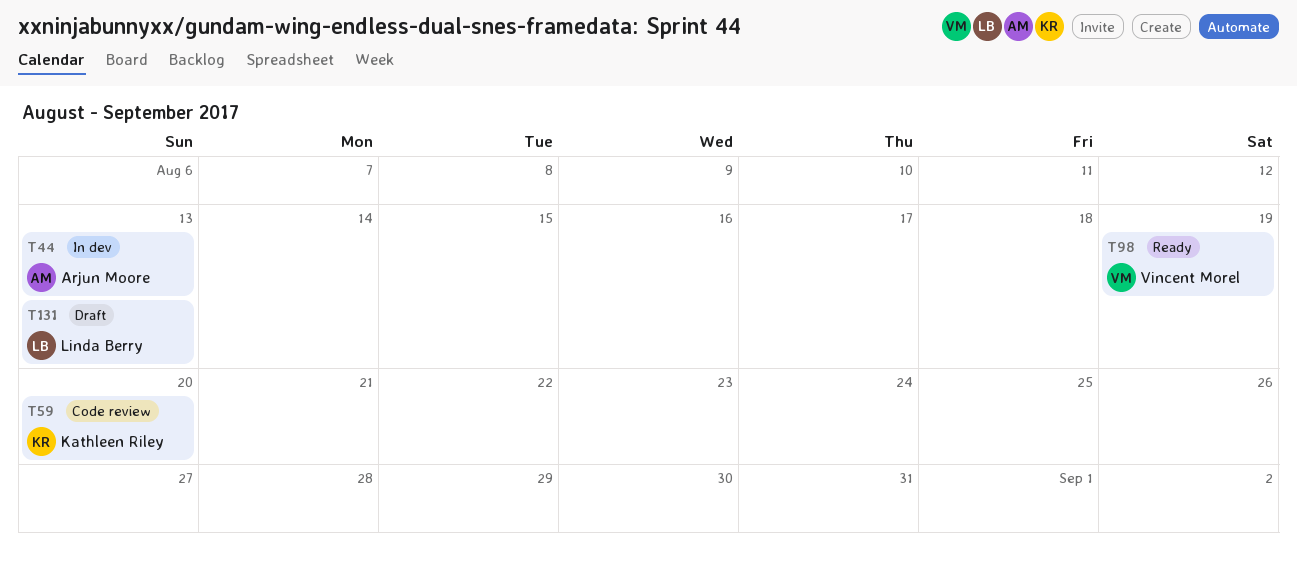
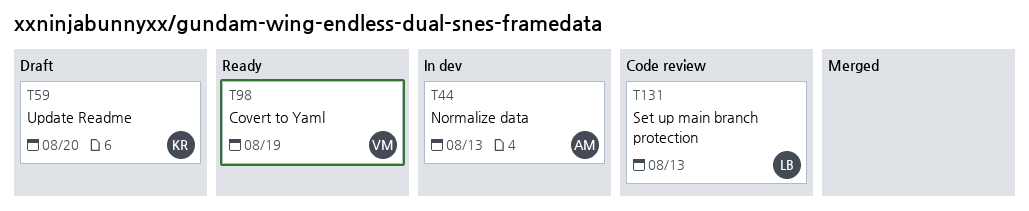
T59, status: Code review -> Draft
T131, status: Draft -> Code review

